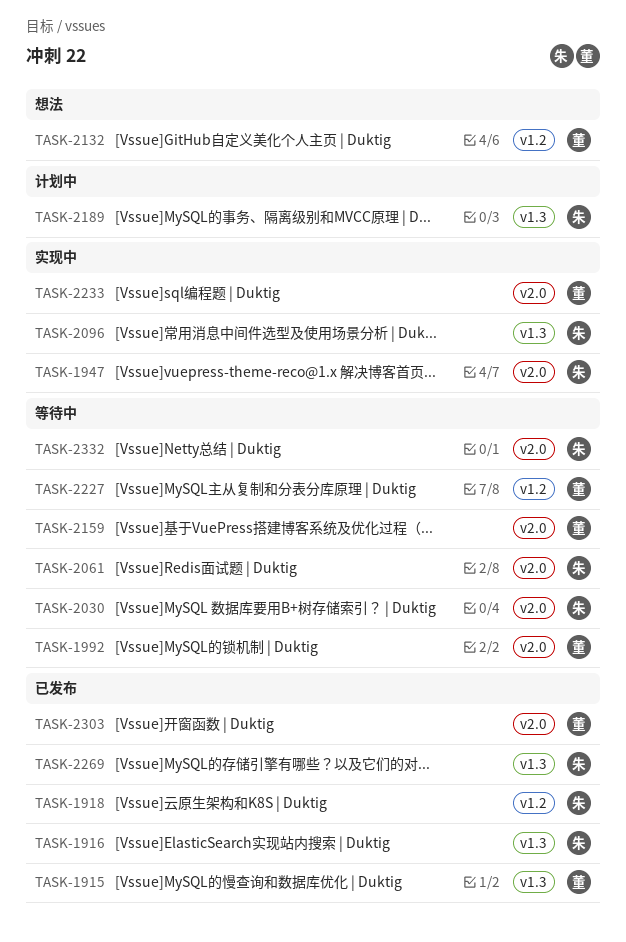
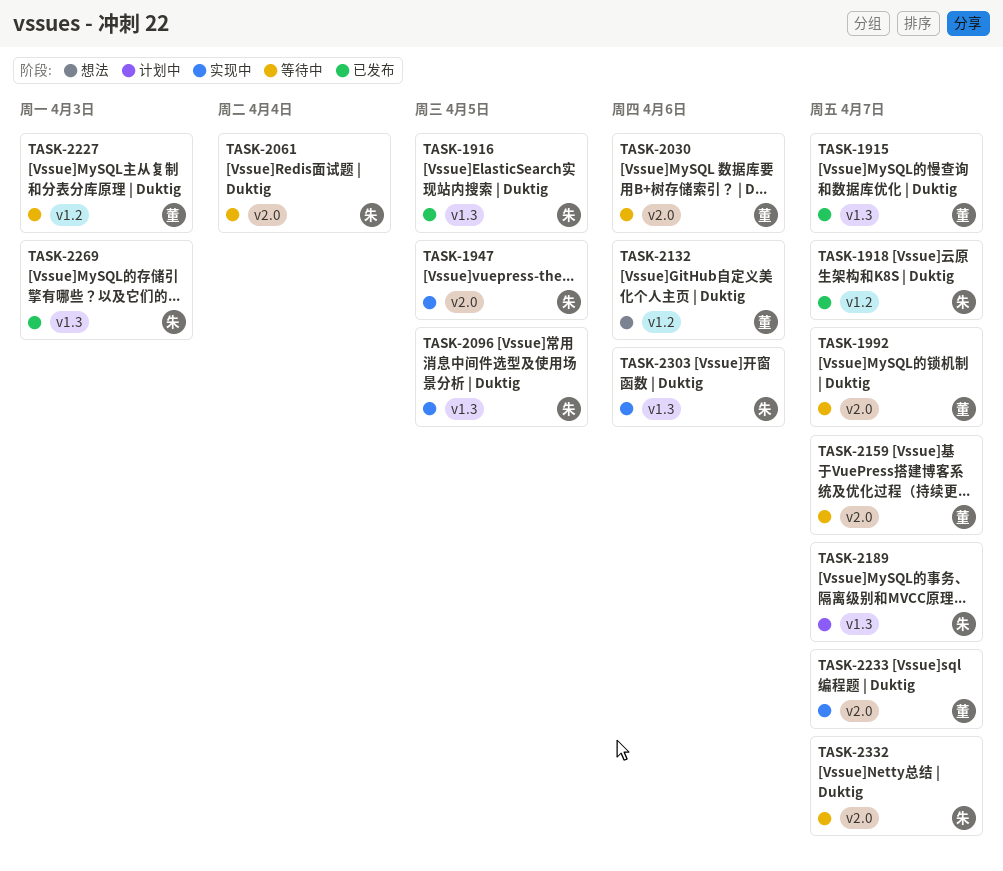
TASK-2030, owner: 朱 -> 董
TASK-2303, status: 已发布 -> 实现中
TASK-2303, owner: 董 -> 朱
TASK-2303, label: v2.0 -> v1.3

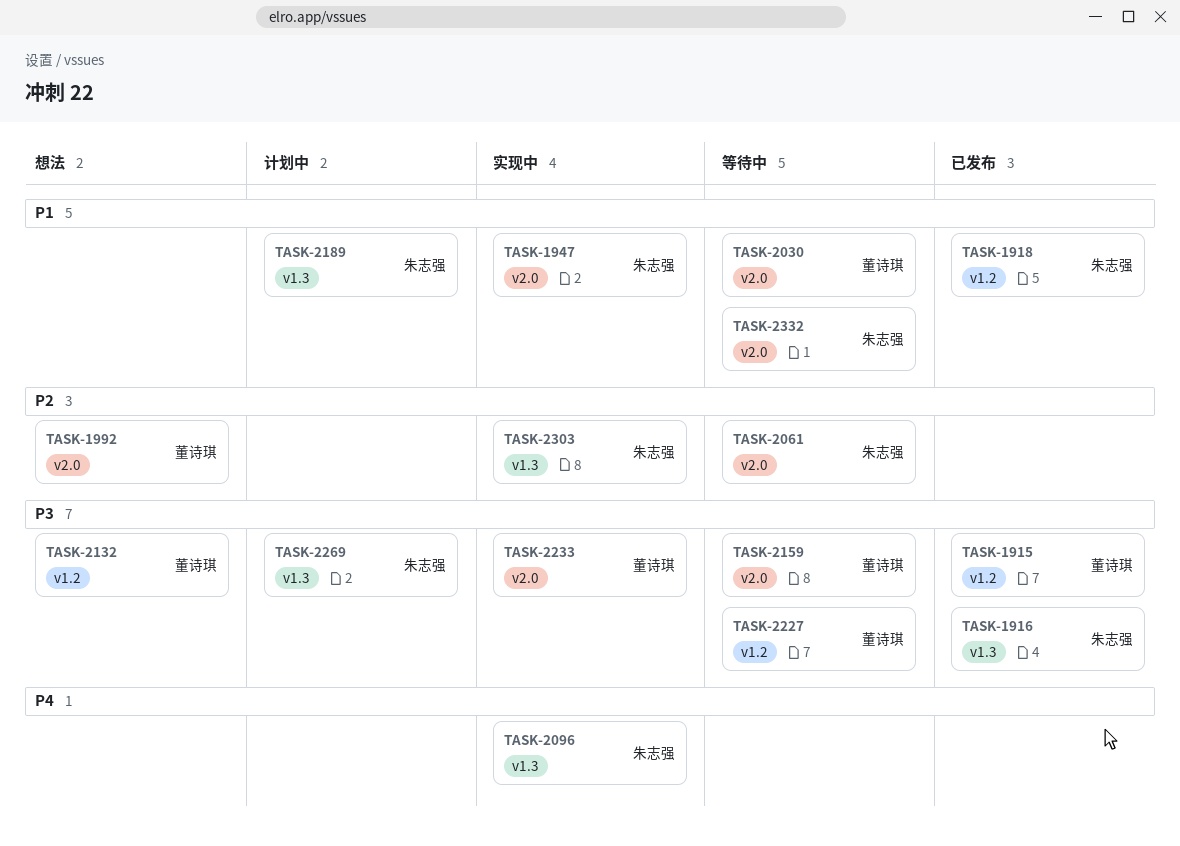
TASK-1915, label: v1.3 -> v1.2
TASK-1992, status: 等待中 -> 想法
TASK-2269, status: 已发布 -> 计划中

